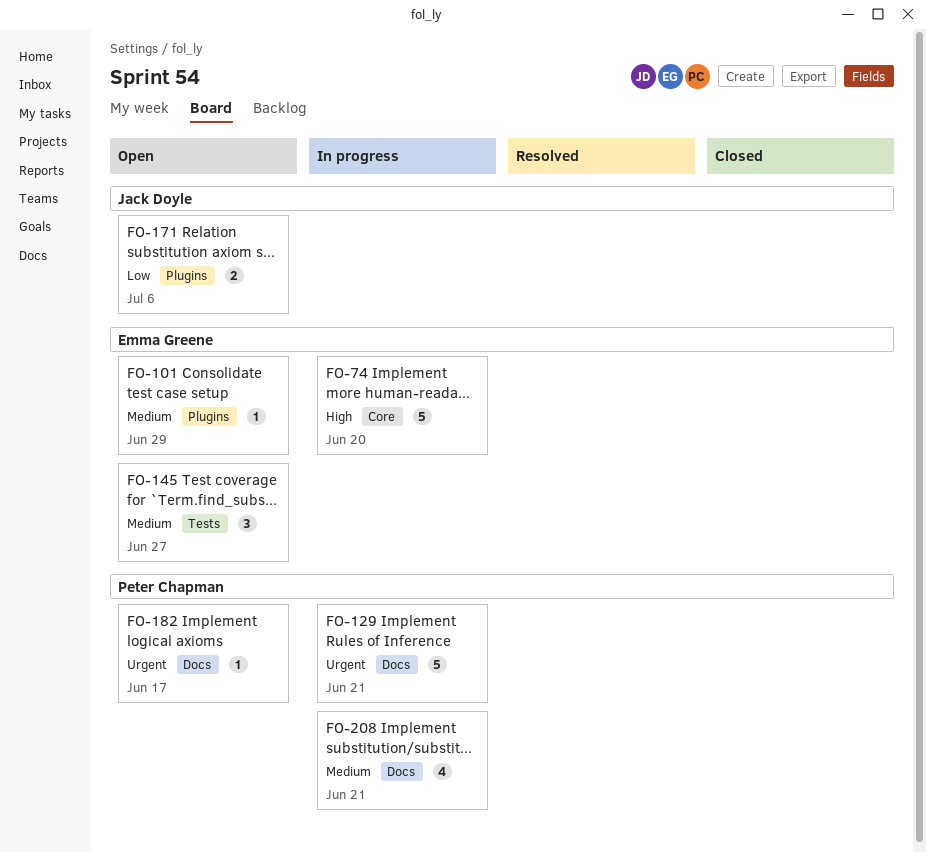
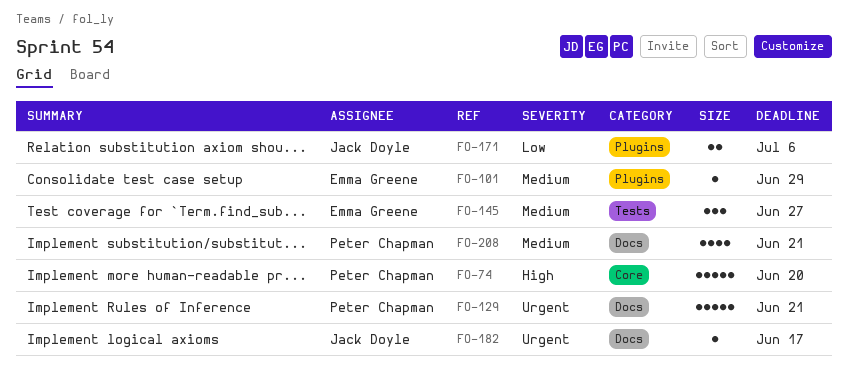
FO-74, owner: Emma Greene -> Peter Chapman
FO-182, owner: Peter Chapman -> Jack Doyle

